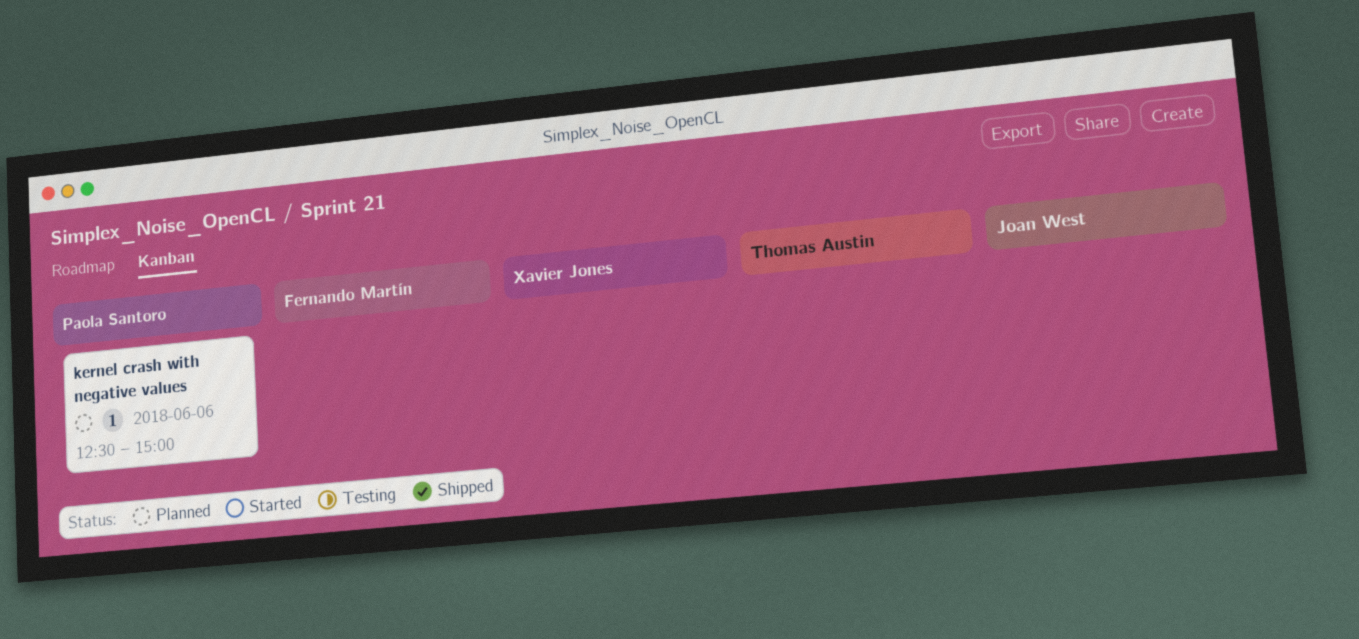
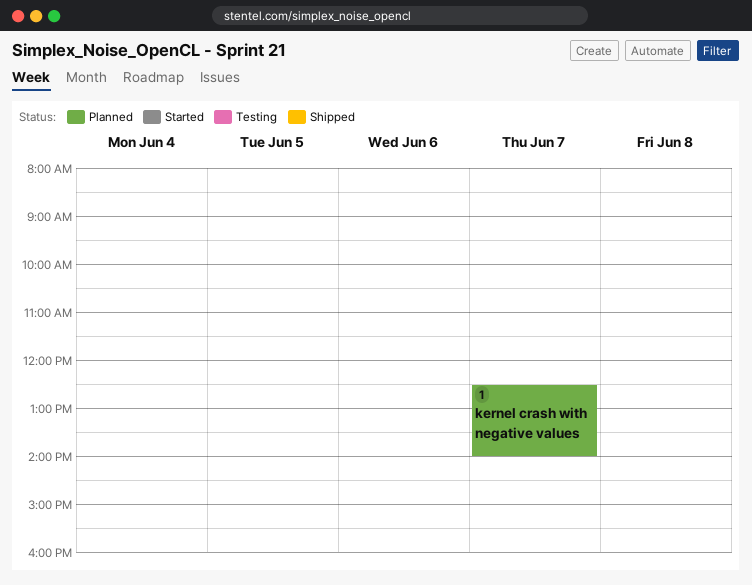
kernel crash with negative values, day: Jun 6 -> Jun 7
kernel crash with negative values, ends: 15:00 -> 14:00

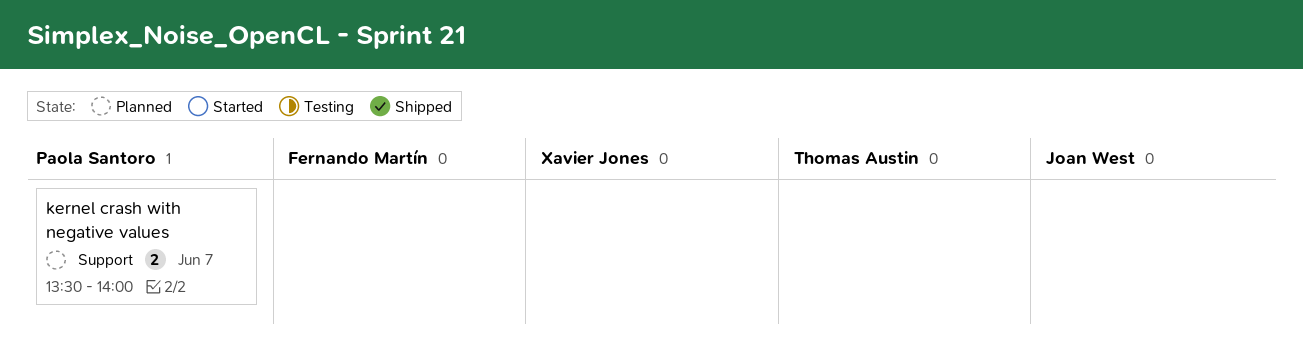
kernel crash with negative values, estimate: 1 -> 2
kernel crash with negative values, begins: 12:30 -> 13:30

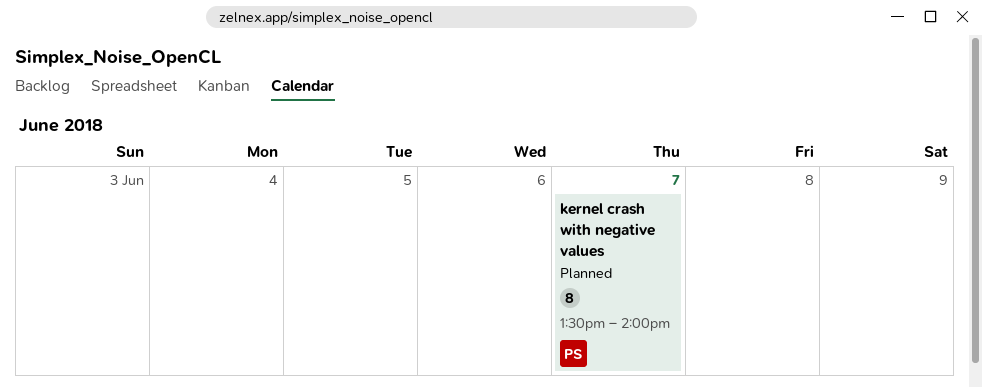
kernel crash with negative values, estimate: 2 -> 8

